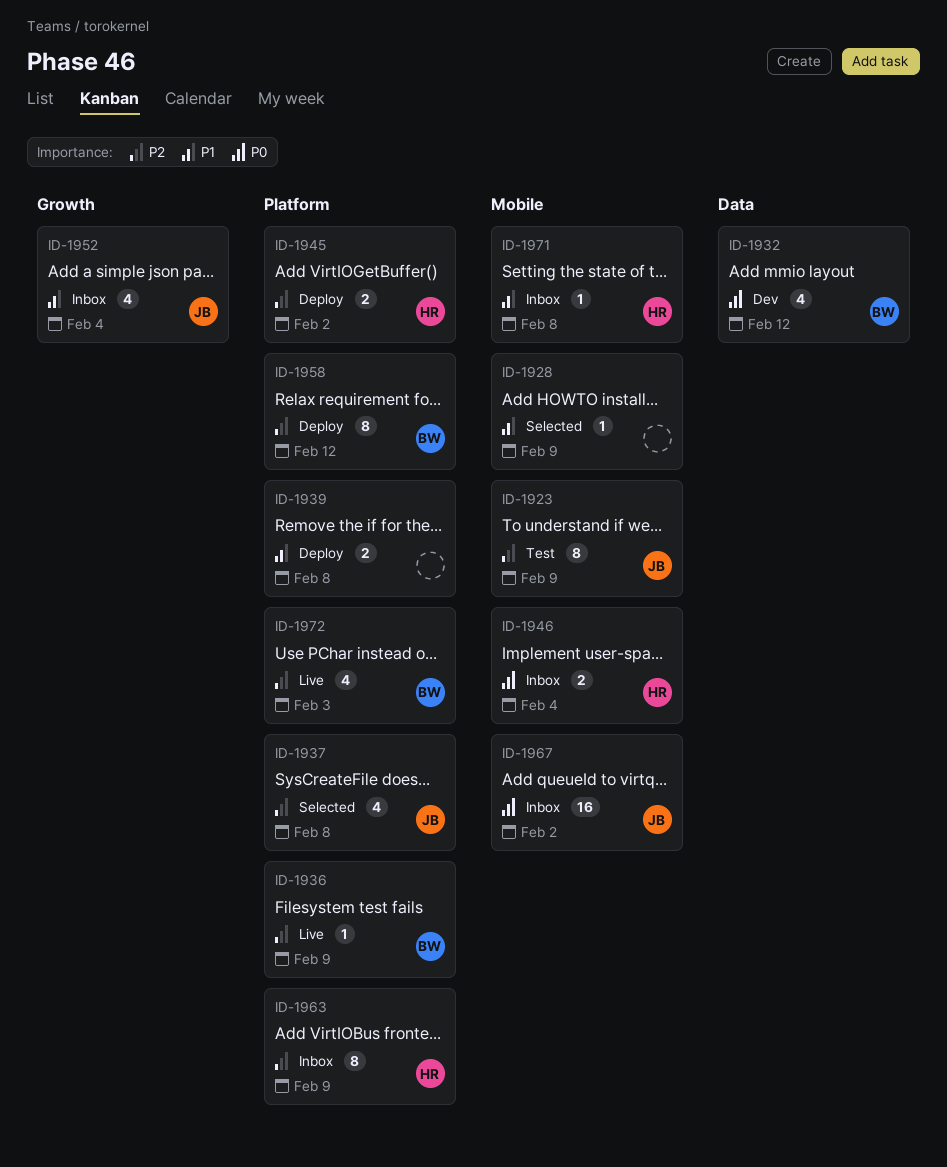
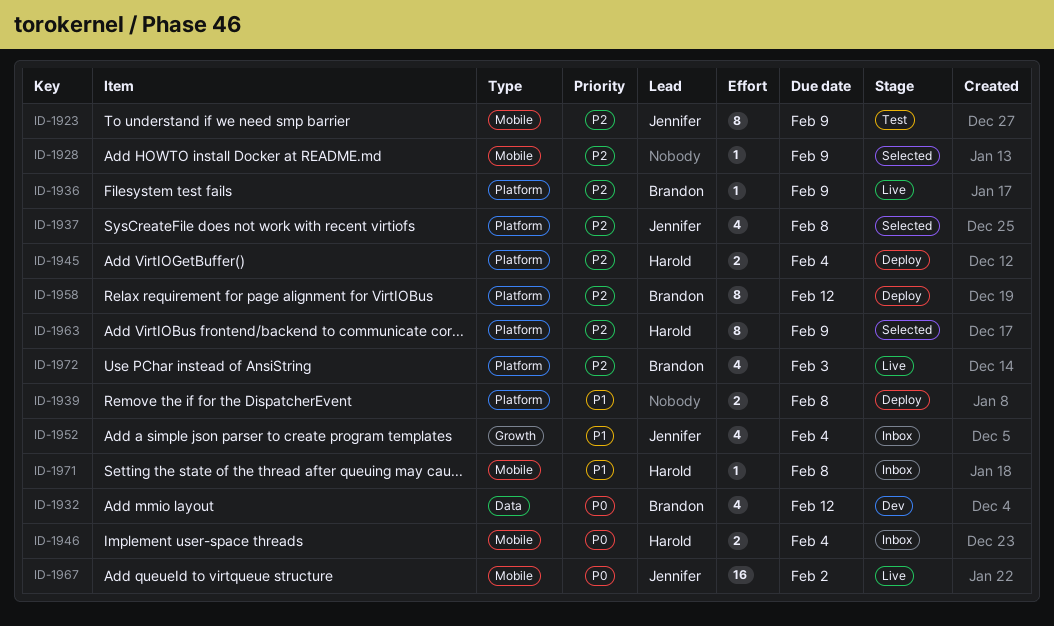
ID-1928, priority: P1 -> P2
ID-1945, due: Feb 2 -> Feb 4
ID-1963, status: Inbox -> Selected
ID-1967, status: Inbox -> Live

